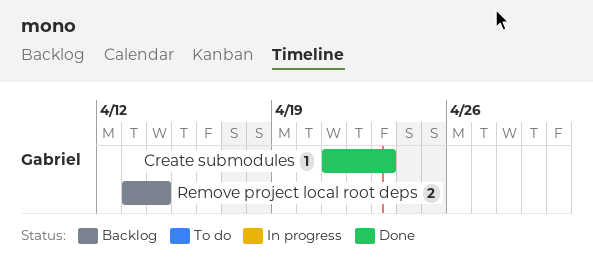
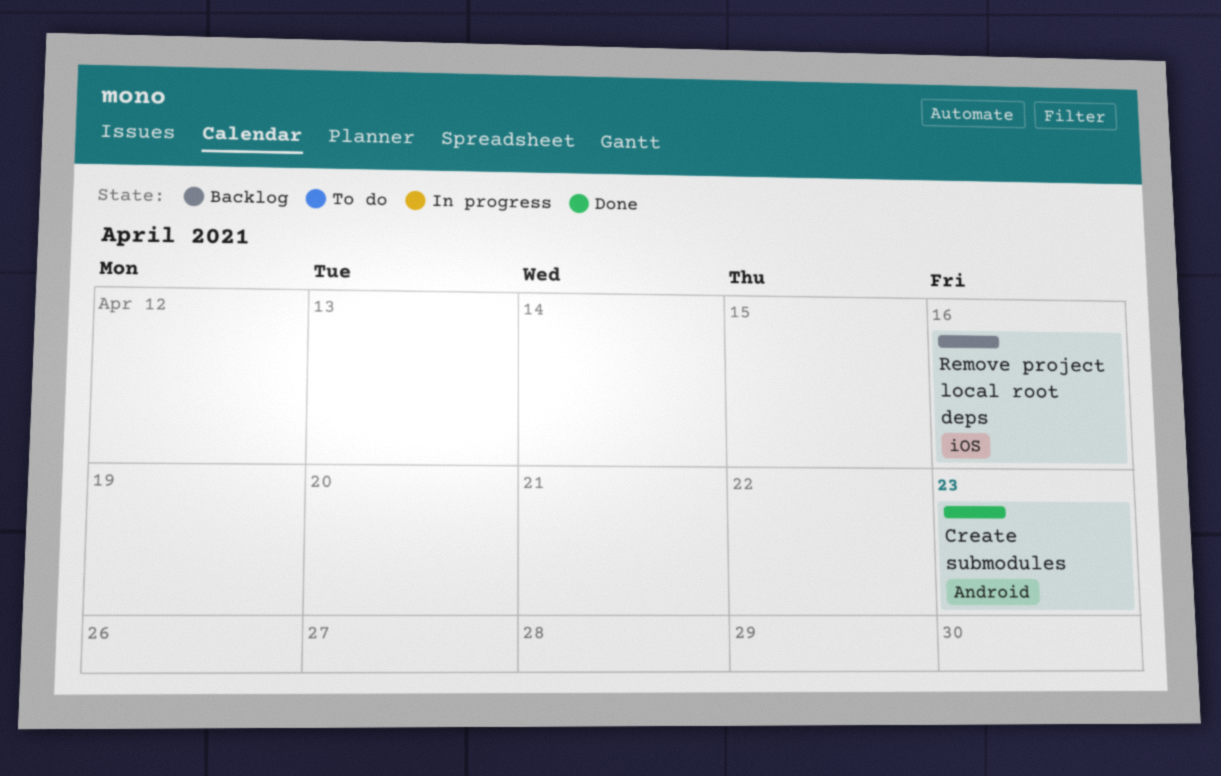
Remove project local root deps, due: Apr 14 -> Apr 16

